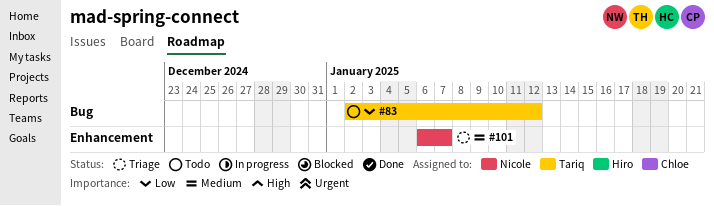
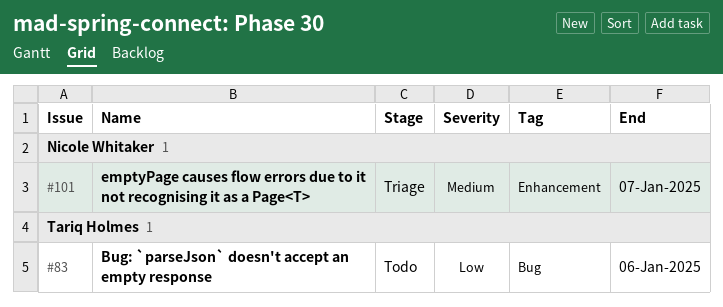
#83, due: Jan 12 -> Jan 6

